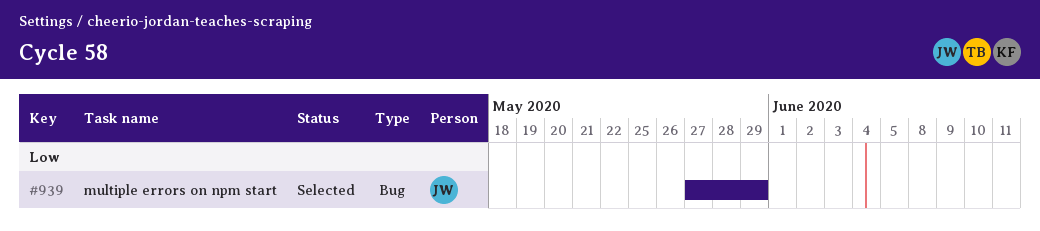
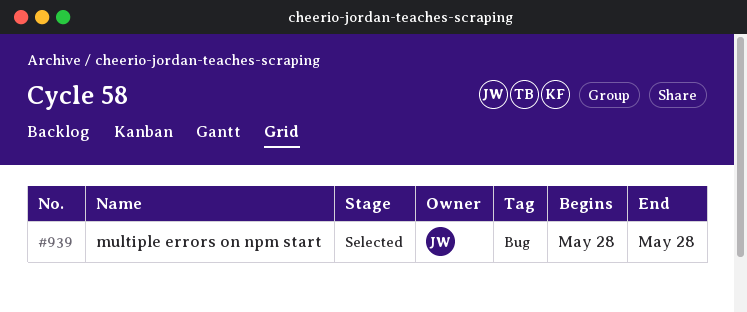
#939, start: May 27 -> May 28
#939, due: May 29 -> May 28

